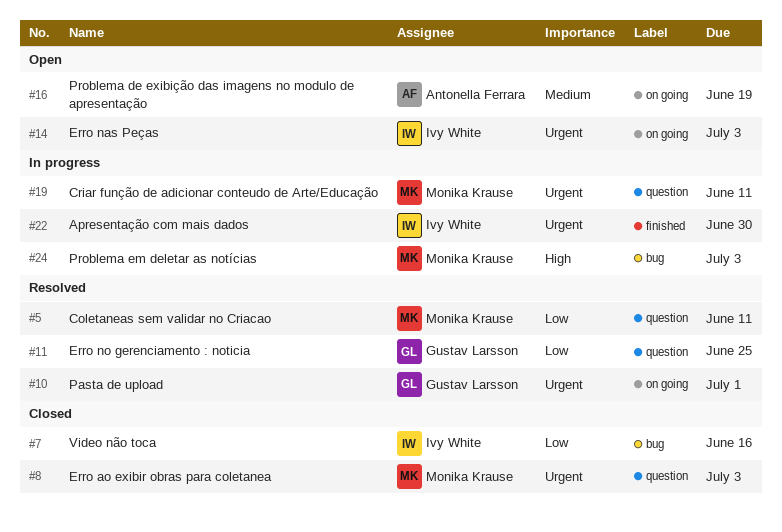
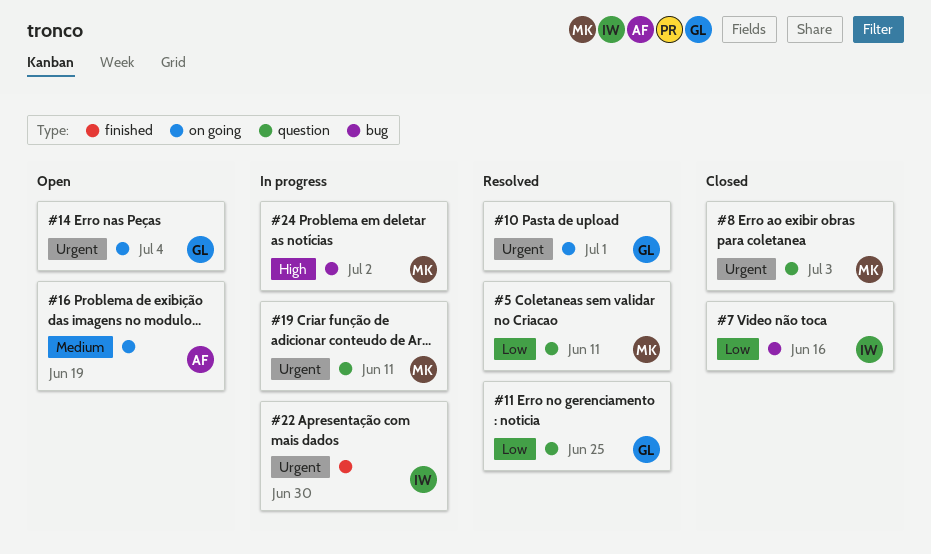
#14, owner: Ivy White -> Gustav Larsson
#14, due: Jul 3 -> Jul 4
#24, due: Jul 3 -> Jul 2

